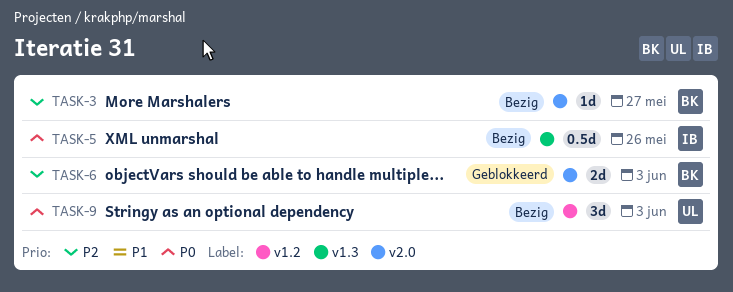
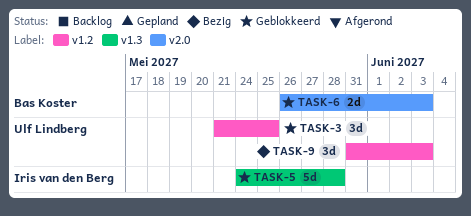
TASK-3, status: Bezig -> Geblokkeerd
TASK-3, owner: Bas Koster -> Ulf Lindberg
TASK-3, label: v2.0 -> v1.2
TASK-3, estimate: 1d -> 3d
TASK-3, due: May 27 -> May 25
TASK-5, status: Bezig -> Geblokkeerd
TASK-5, estimate: 0.5d -> 5d
TASK-5, due: May 26 -> May 28

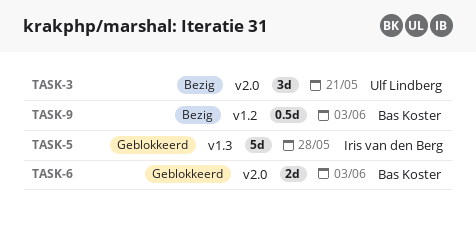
TASK-3, status: Geblokkeerd -> Bezig
TASK-3, label: v1.2 -> v2.0
TASK-3, due: May 25 -> May 21
TASK-9, owner: Ulf Lindberg -> Bas Koster
TASK-9, estimate: 3d -> 0.5d

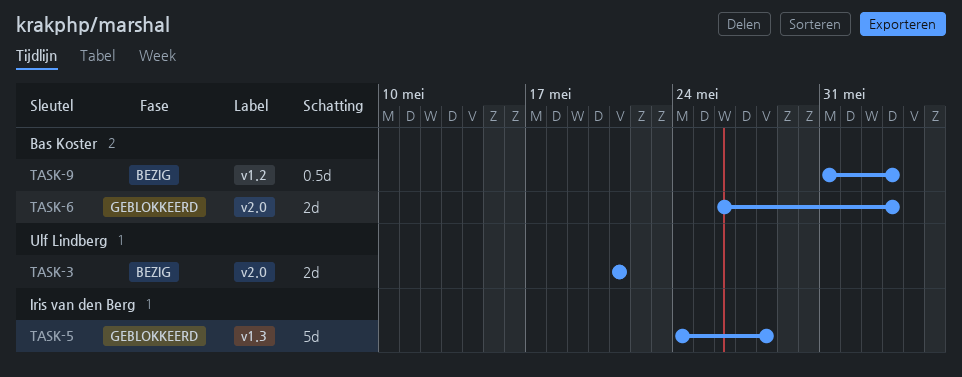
TASK-3, estimate: 3d -> 2d

